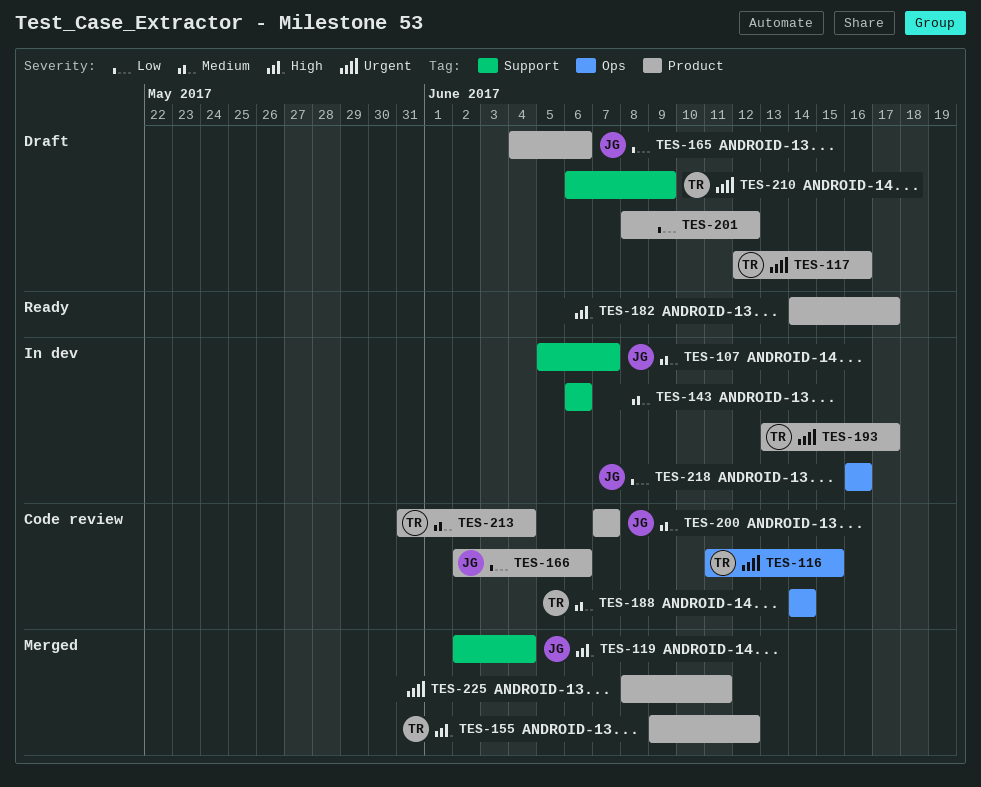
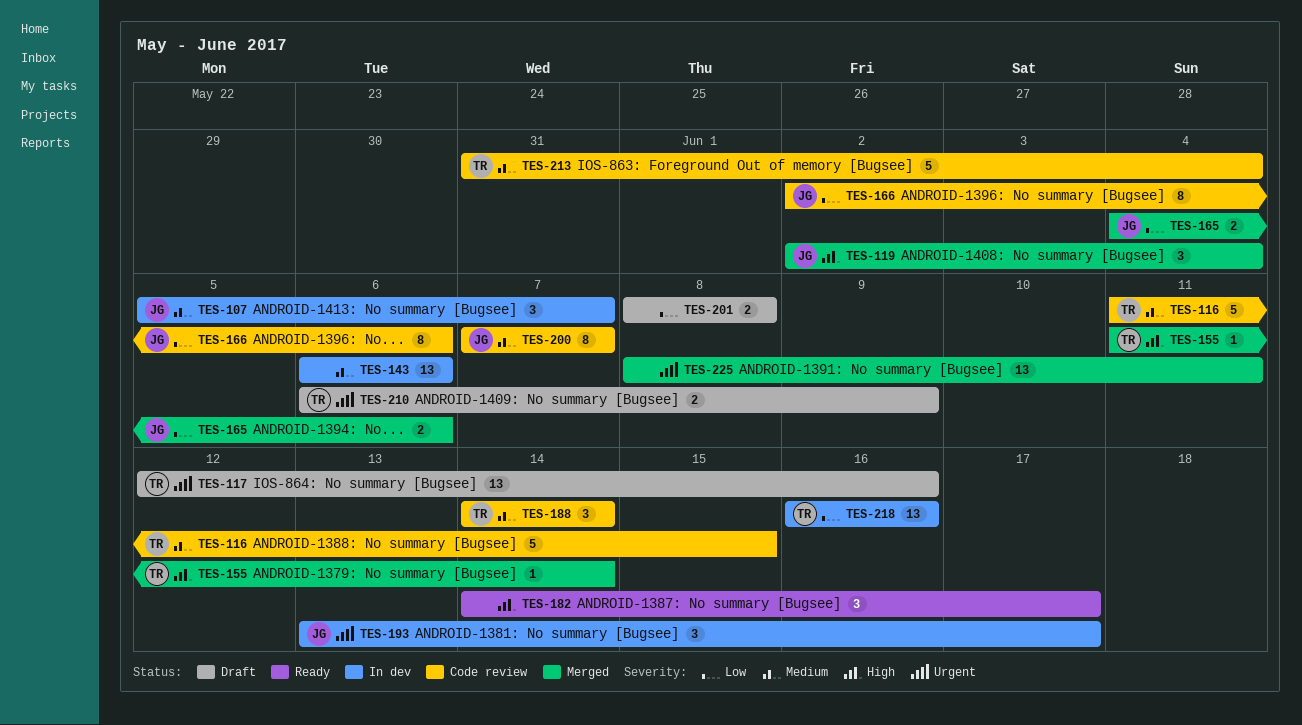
TES-116, priority: Urgent -> Medium
TES-155, start: Jun 9 -> Jun 11
TES-155, due: Jun 12 -> Jun 14
TES-165, status: Draft -> Merged
TES-193, owner: TR -> JG
TES-201, due: Jun 12 -> Jun 8
TES-218, owner: JG -> TR

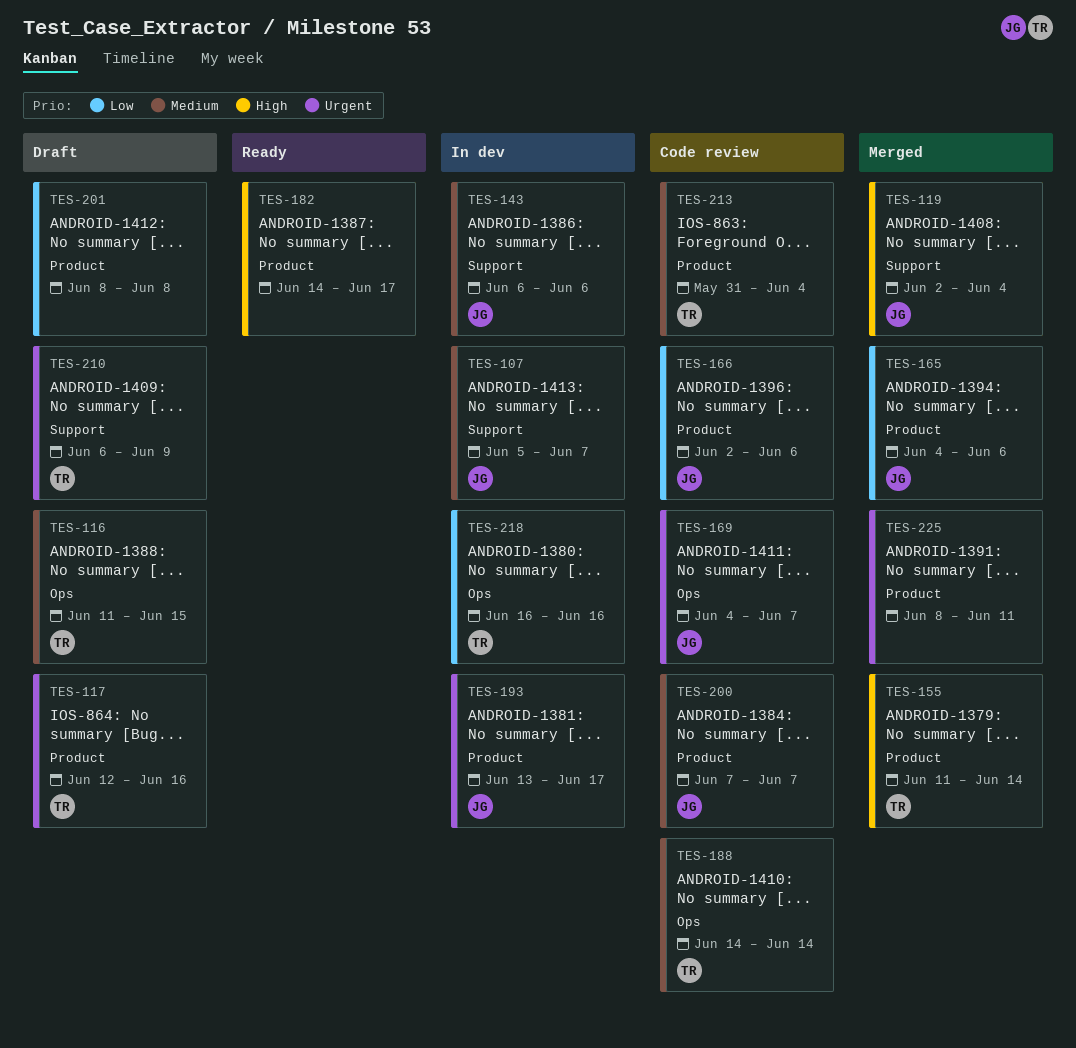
TES-116, status: Code review -> Draft
TES-143, owner: none -> JG
TES-169: none -> present

